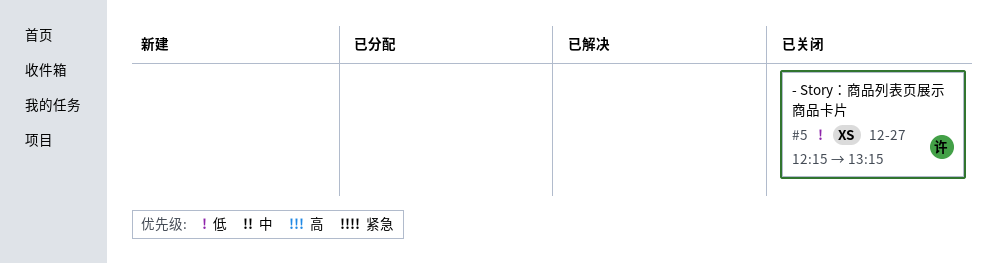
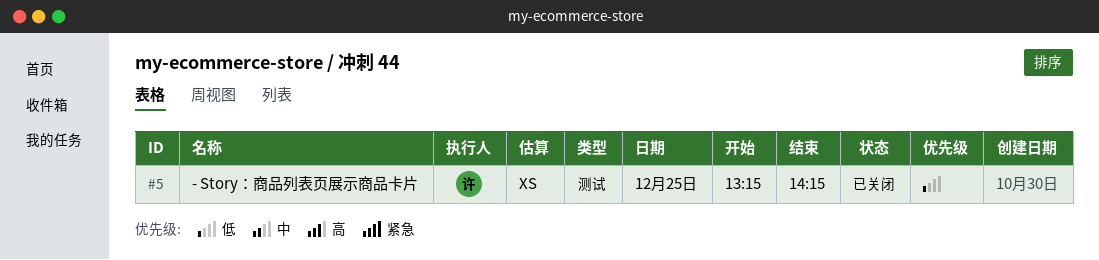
#5, day: Dec 27 -> Dec 25
#5, begins: 12:15 -> 13:15
#5, ends: 13:15 -> 14:15

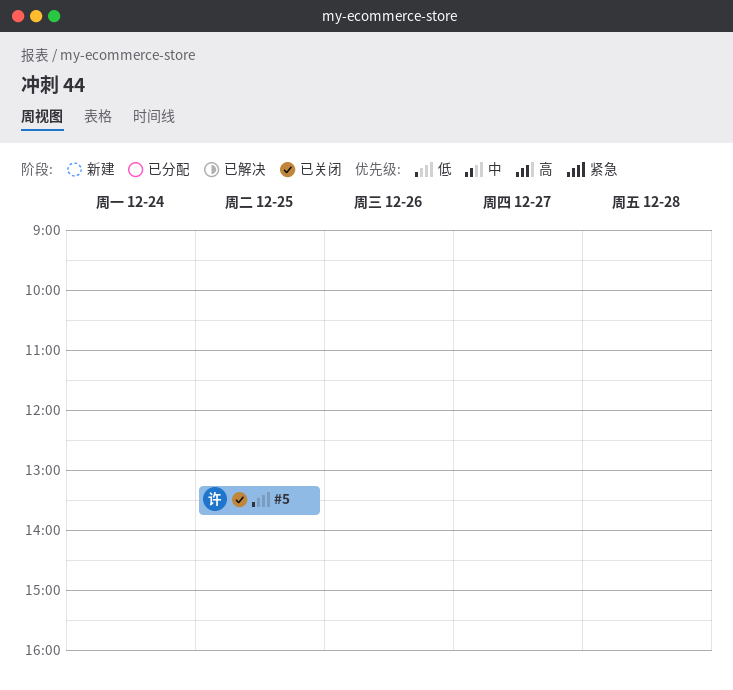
#5, ends: 14:15 -> 13:45

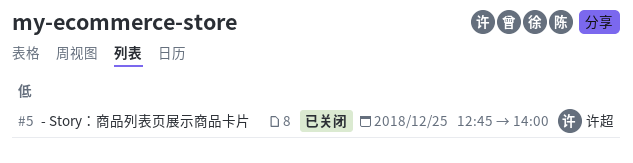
#5, begins: 13:15 -> 12:45
#5, ends: 13:45 -> 14:00

